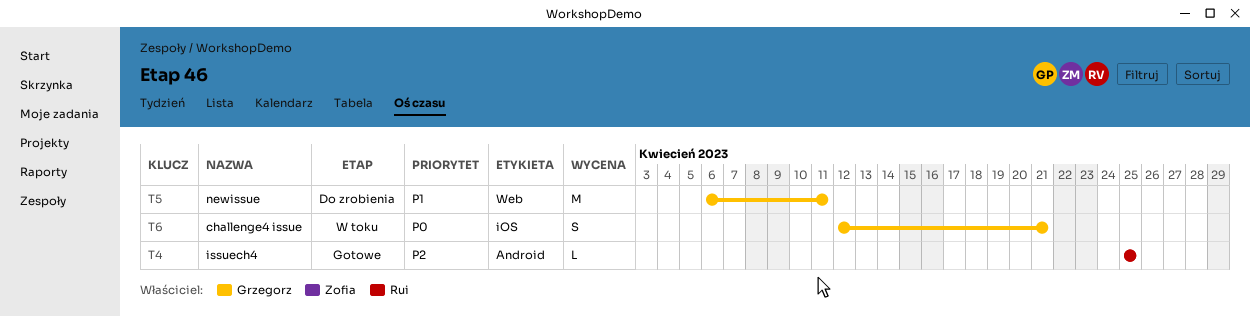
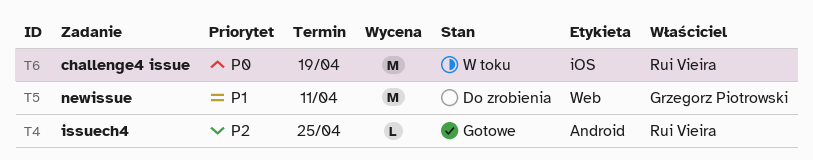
T6, owner: Grzegorz Piotrowski -> Rui Vieira
T6, estimate: S -> M
T6, due: Apr 21 -> Apr 19

